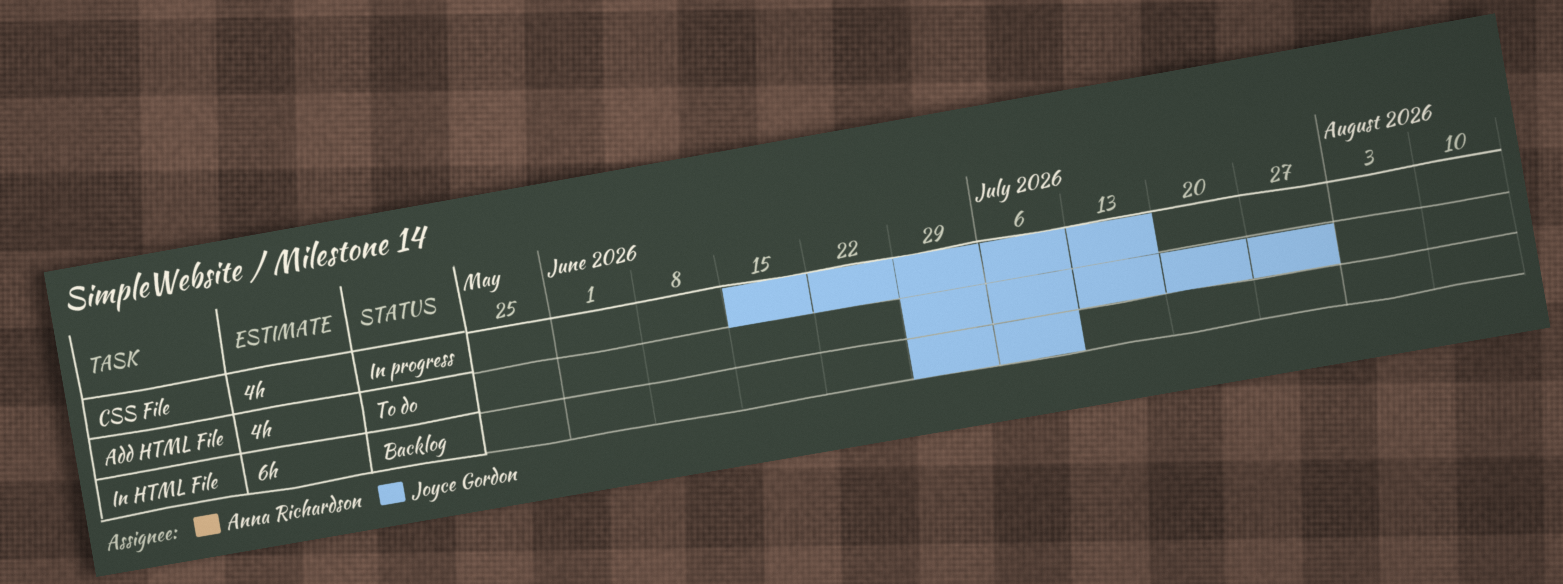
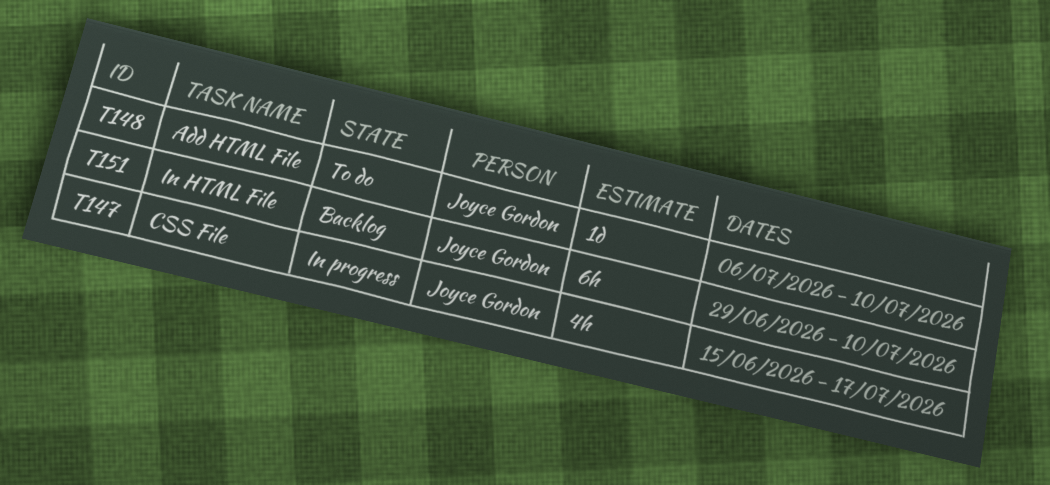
Add HTML File, estimate: 4h -> 1d
Add HTML File, start: Jun 29 -> Jul 6
Add HTML File, due: Jul 31 -> Jul 10

